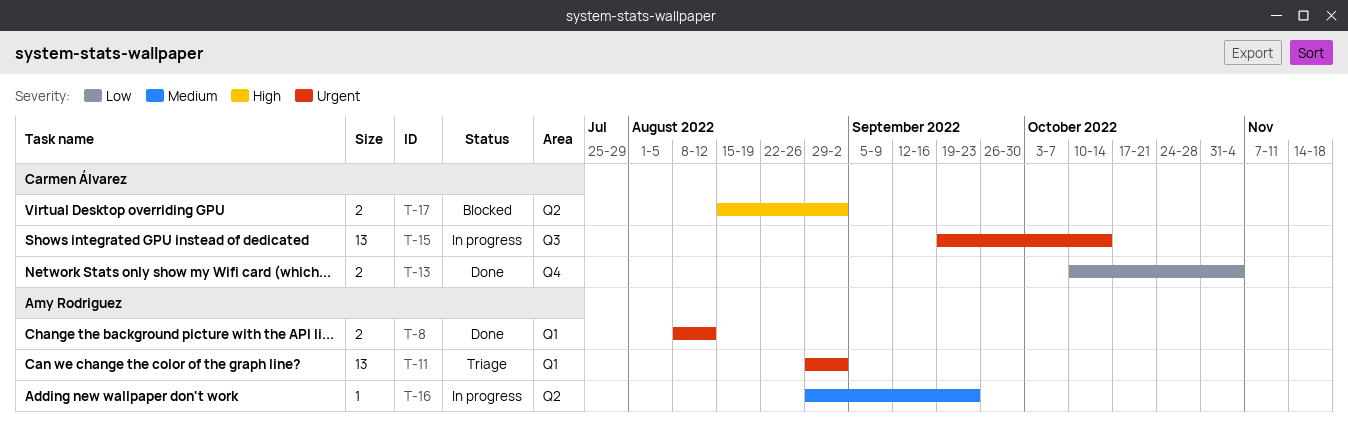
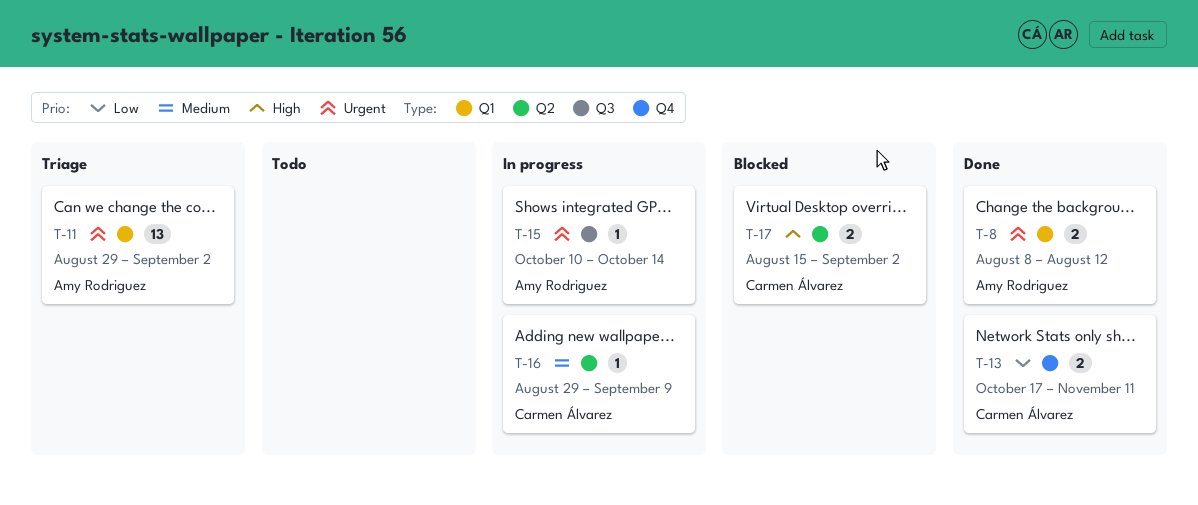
T-13, start: Oct 10 -> Oct 17
T-13, due: Nov 4 -> Nov 11
T-15, owner: Carmen Álvarez -> Amy Rodriguez
T-15, estimate: 13 -> 1
T-15, start: Sep 19 -> Oct 10
T-16, owner: Amy Rodriguez -> Carmen Álvarez
T-16, due: Sep 23 -> Sep 9

